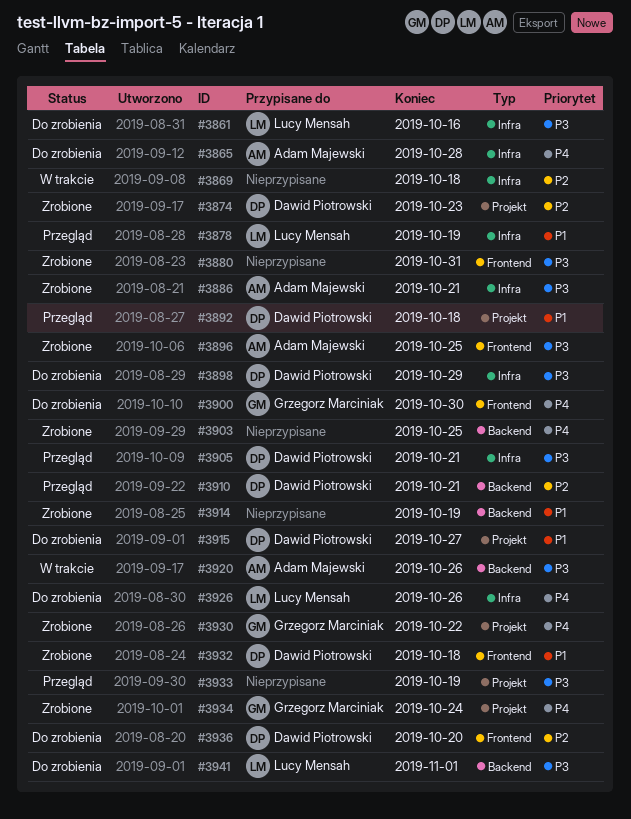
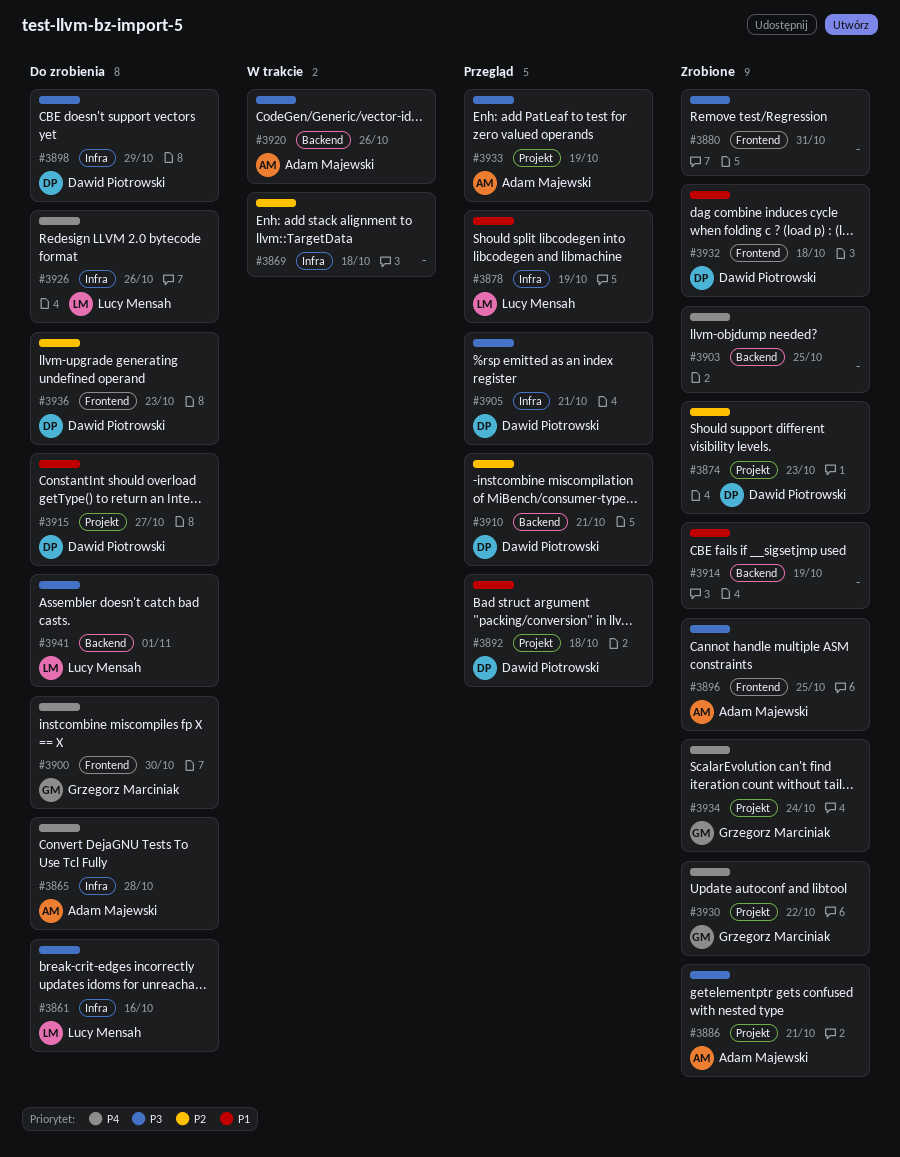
#3886, label: Infra -> Projekt
#3933, owner: none -> Adam Majewski
#3936, due: Oct 20 -> Oct 23

